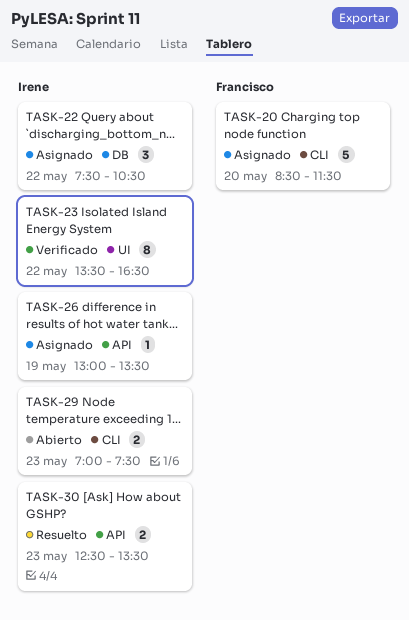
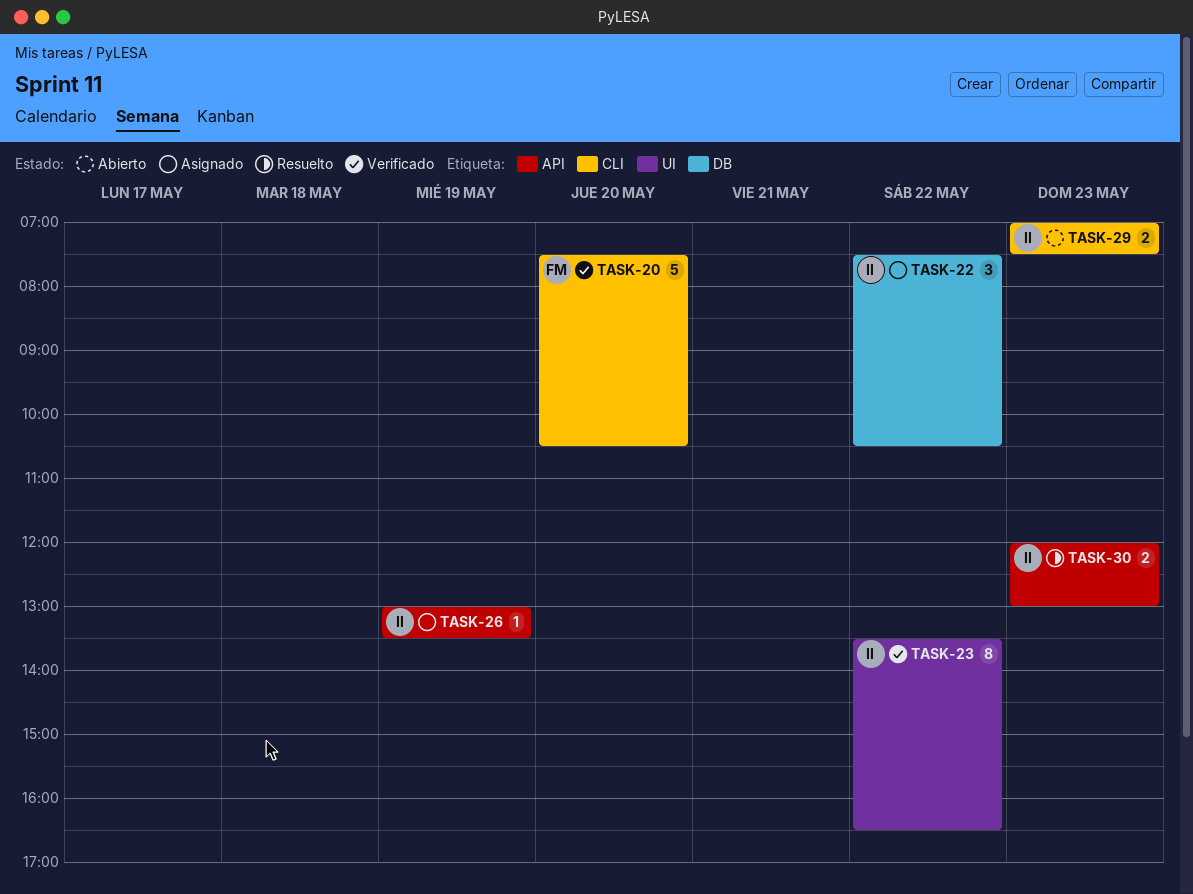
TASK-20, status: Asignado -> Verificado
TASK-20, begins: 08:30 -> 07:30
TASK-20, ends: 11:30 -> 10:30
TASK-30, begins: 12:30 -> 12:00
TASK-30, ends: 13:30 -> 13:00

